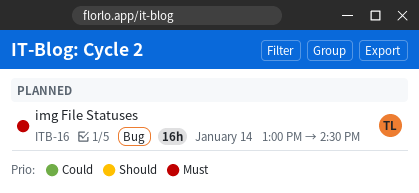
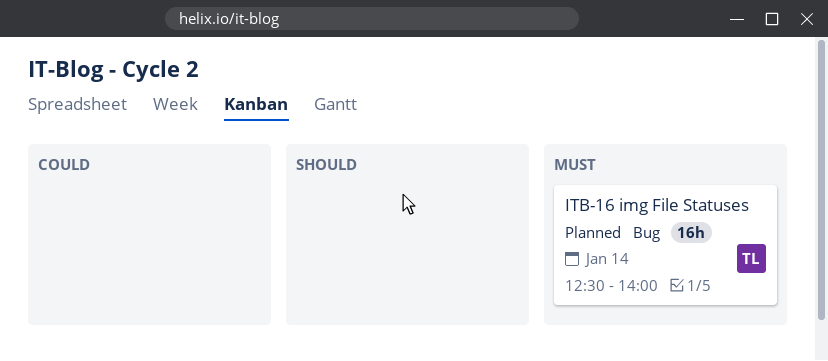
ITB-16, begins: 13:00 -> 12:30
ITB-16, ends: 14:30 -> 14:00

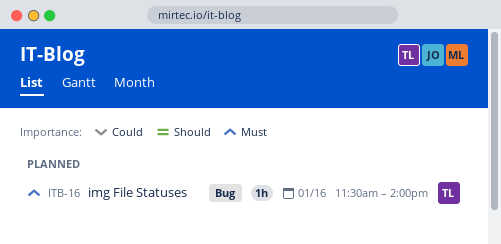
ITB-16, estimate: 16h -> 1h
ITB-16, day: Jan 14 -> Jan 16
ITB-16, begins: 12:30 -> 11:30

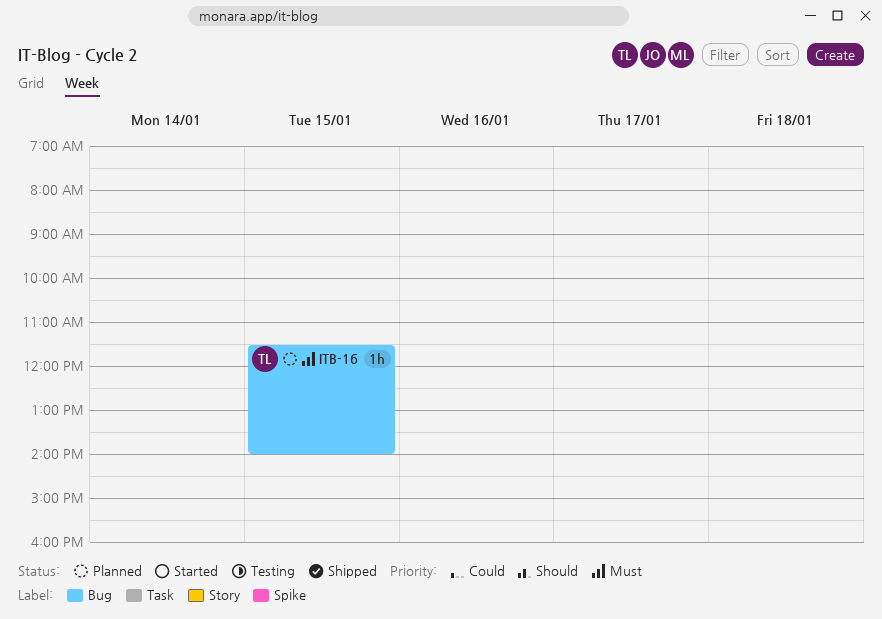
ITB-16, day: Jan 16 -> Jan 15

